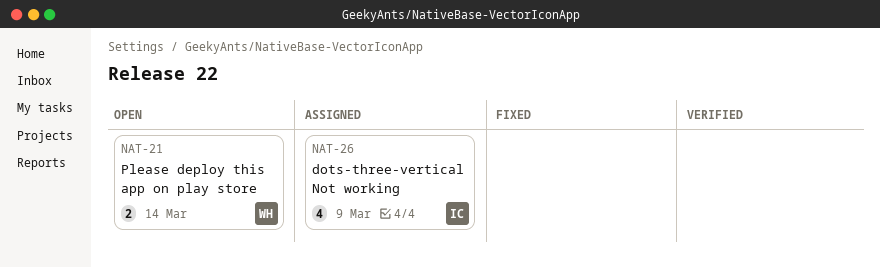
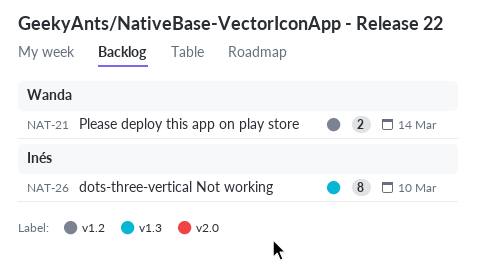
NAT-26, estimate: 4 -> 8
NAT-26, due: Mar 9 -> Mar 10

